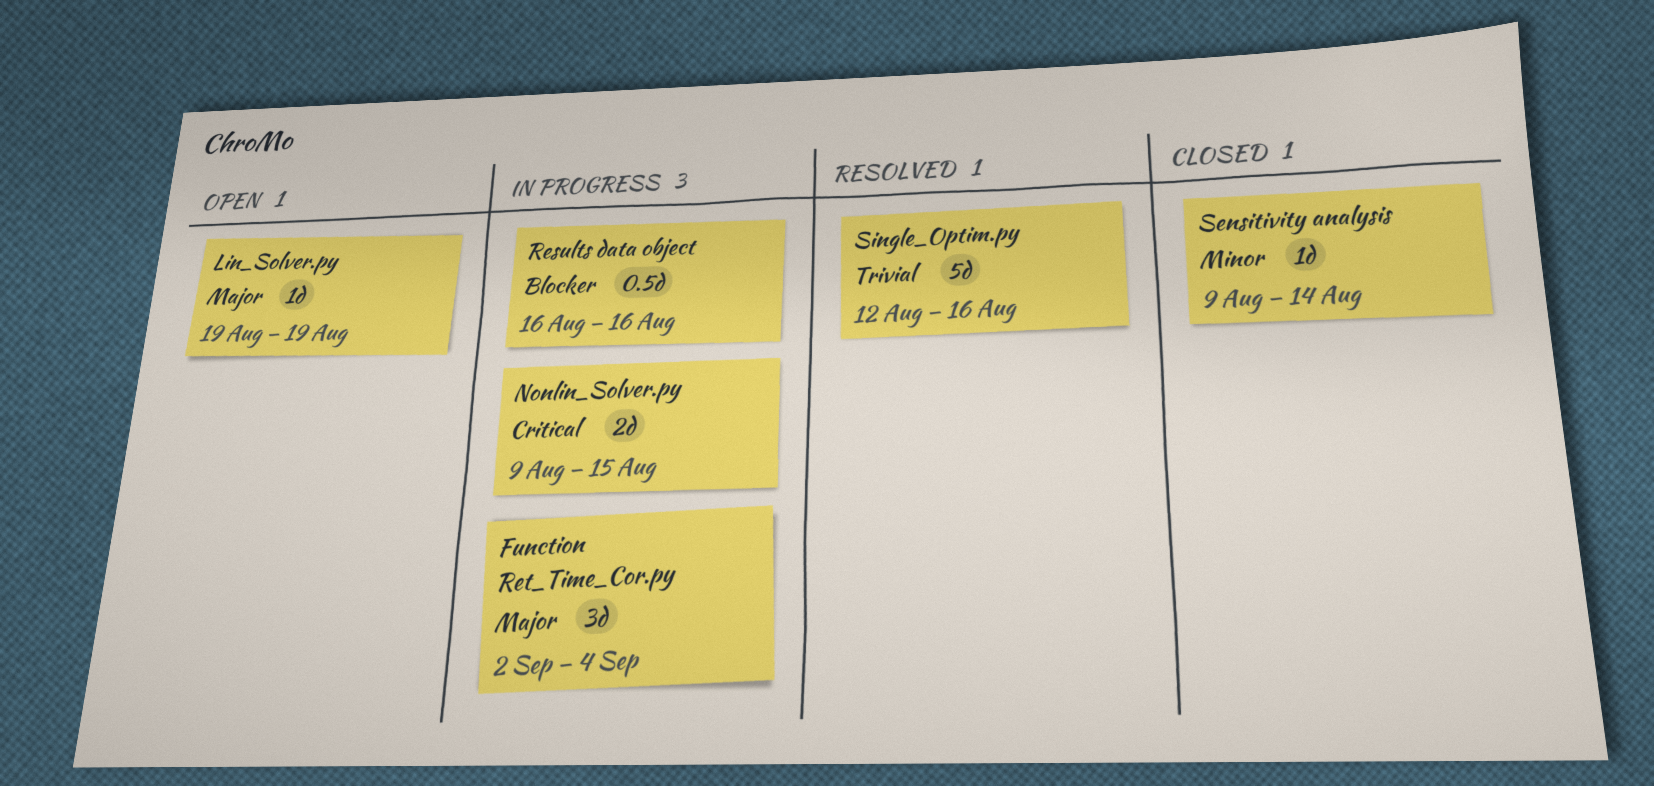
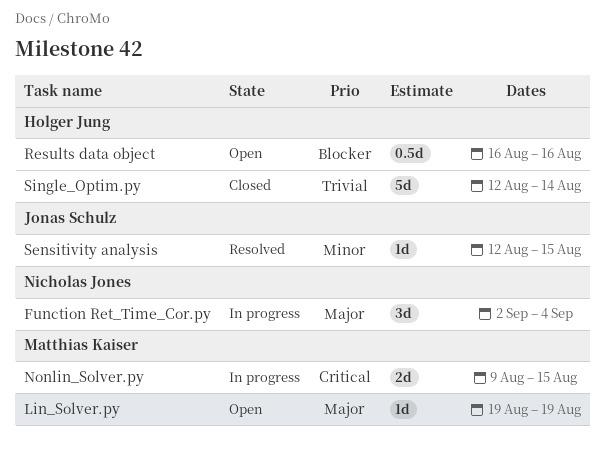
Results data object, status: In progress -> Open
Sensitivity analysis, status: Closed -> Resolved
Sensitivity analysis, start: Aug 9 -> Aug 12
Sensitivity analysis, due: Aug 14 -> Aug 15
Single_Optim.py, status: Resolved -> Closed
Single_Optim.py, due: Aug 16 -> Aug 14

